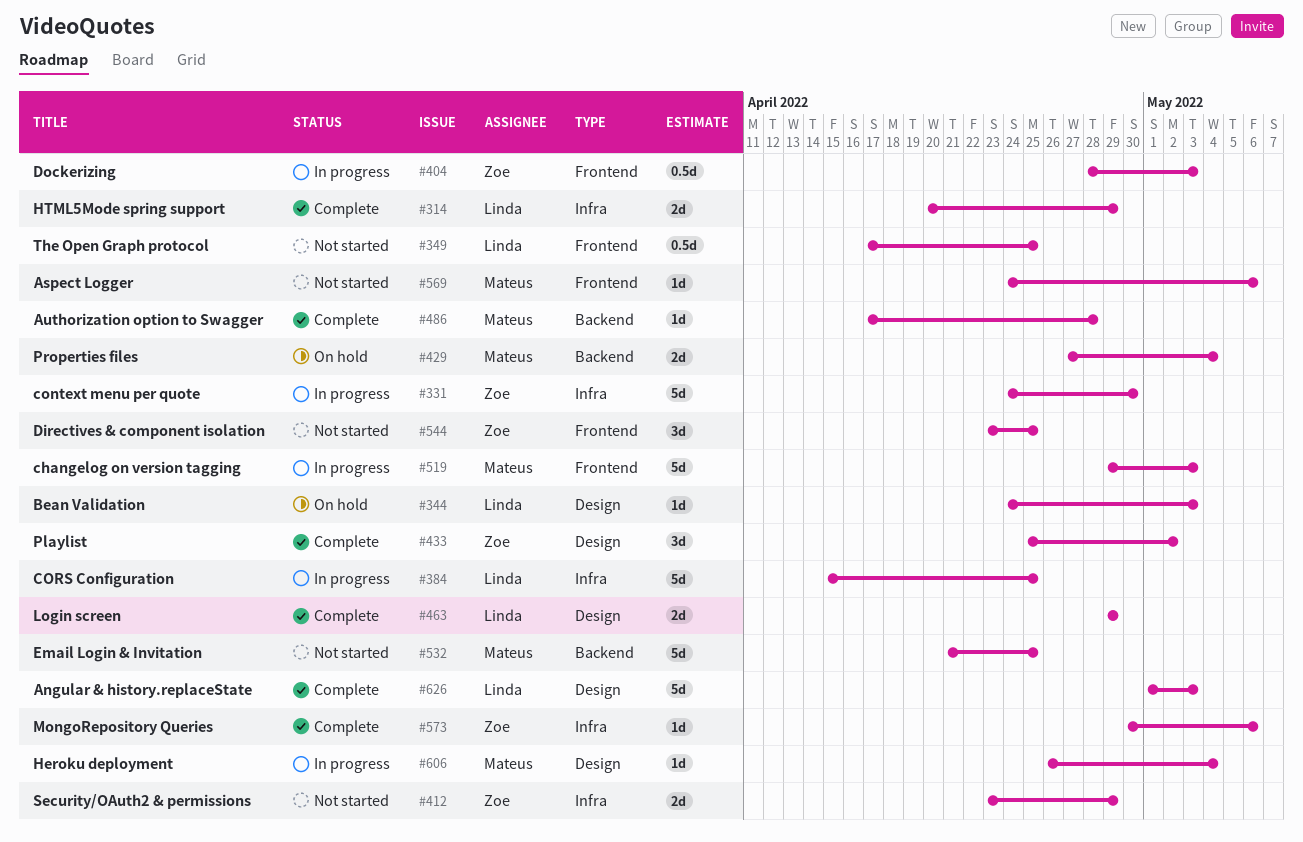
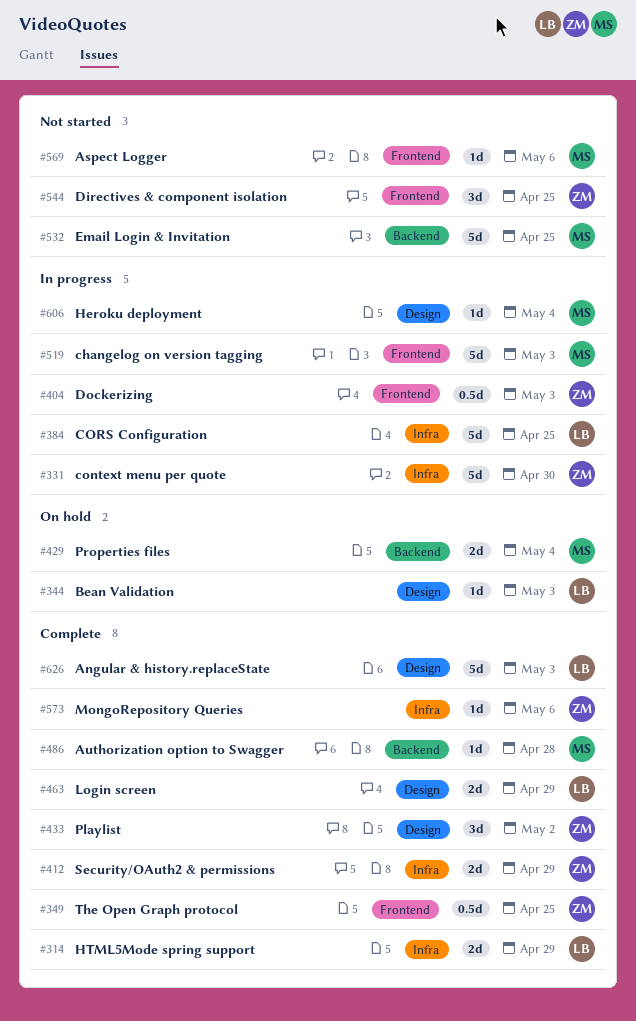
#349, status: Not started -> Complete
#349, owner: Linda -> Zoe
#412, status: Not started -> Complete

